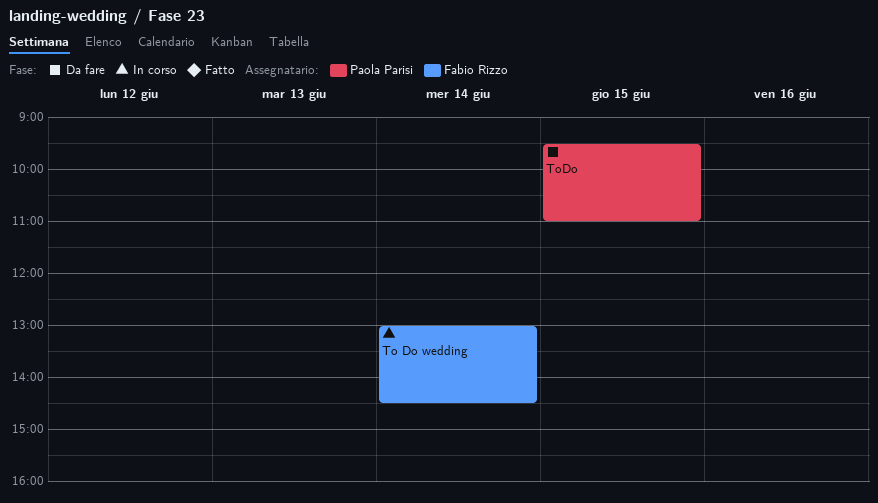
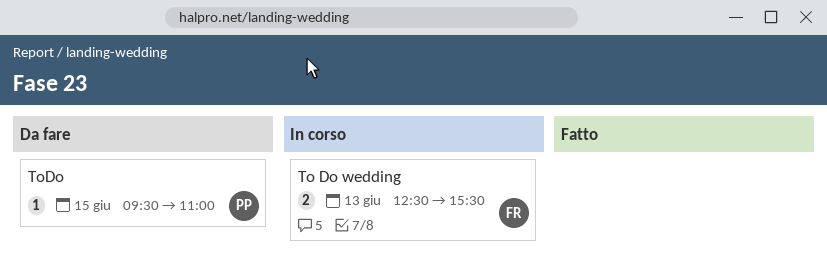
To Do wedding, day: Jun 14 -> Jun 13
To Do wedding, begins: 13:00 -> 12:30
To Do wedding, ends: 14:30 -> 15:30

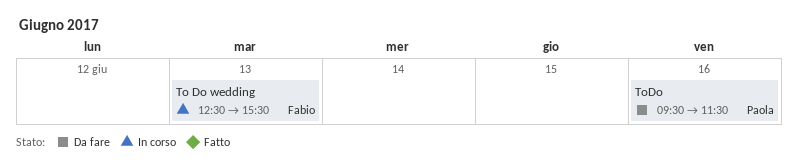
ToDo, day: Jun 15 -> Jun 16
ToDo, ends: 11:00 -> 11:30

